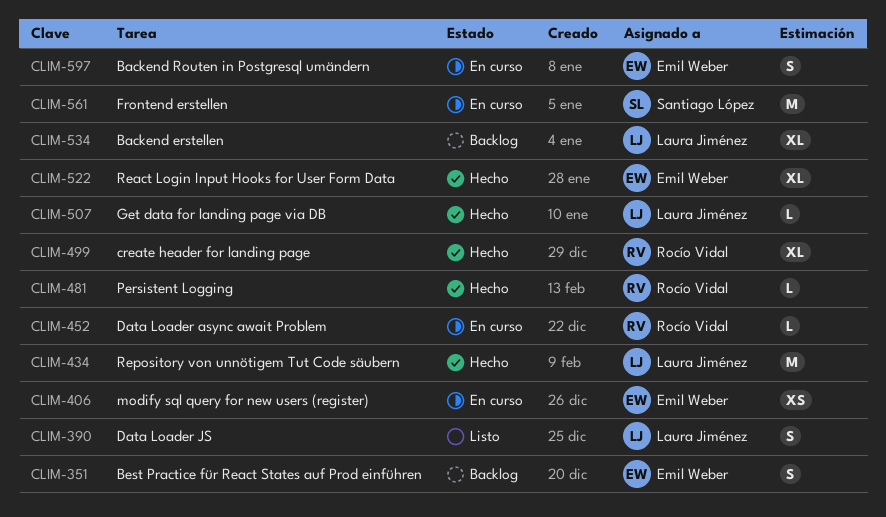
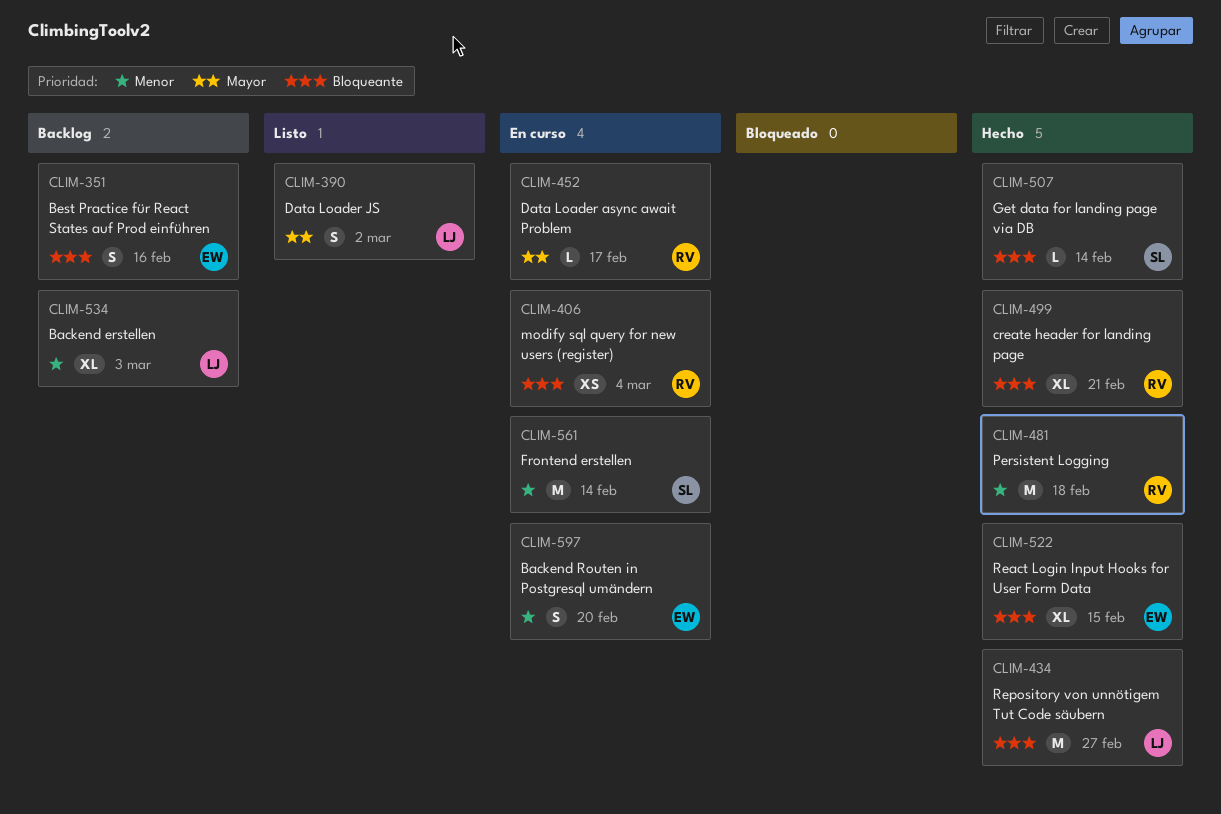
CLIM-406, owner: Emil Weber -> Rocío Vidal
CLIM-481, estimate: L -> M
CLIM-507, owner: Laura Jiménez -> Santiago López

